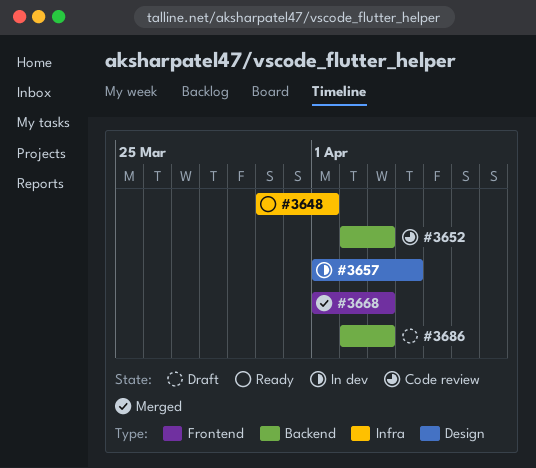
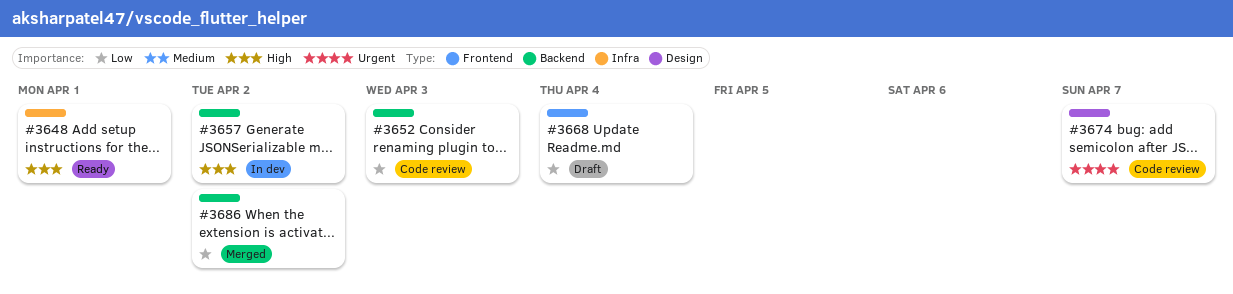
#3657, label: Design -> Backend
#3657, due: Apr 4 -> Apr 2
#3668, status: Merged -> Draft
#3668, due: Apr 3 -> Apr 4
#3674: none -> present
#3686, status: Draft -> Merged
#3686, due: Apr 3 -> Apr 2

